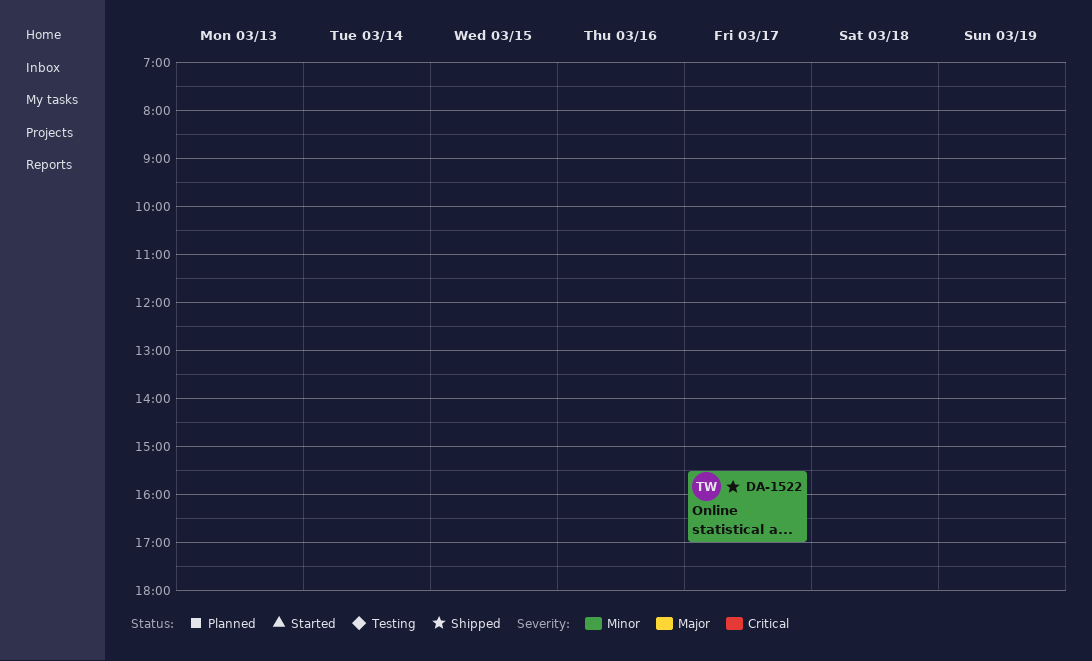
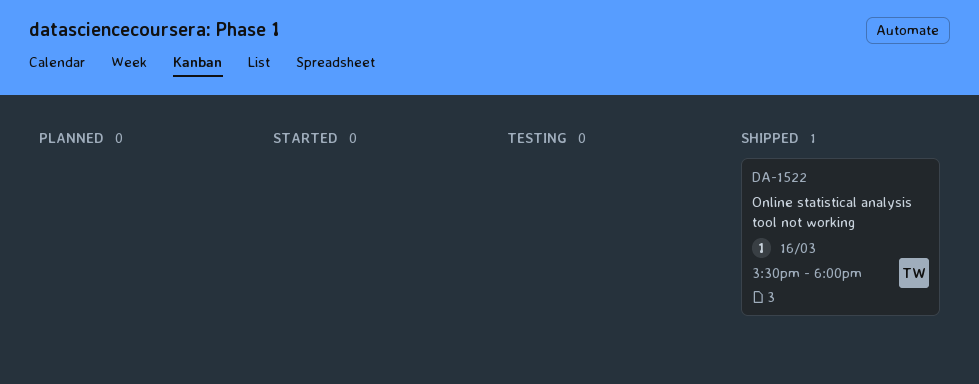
DA-1522, day: Mar 17 -> Mar 16
DA-1522, ends: 17:00 -> 18:00

